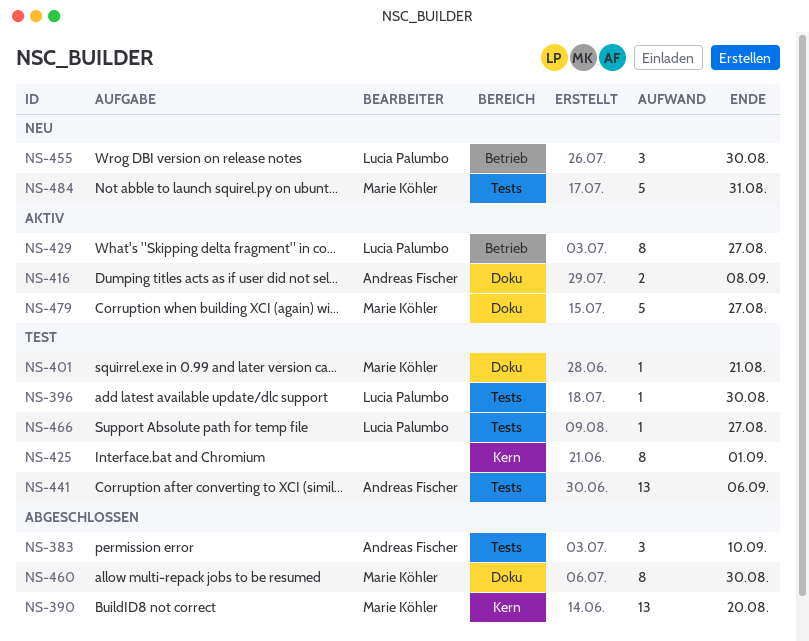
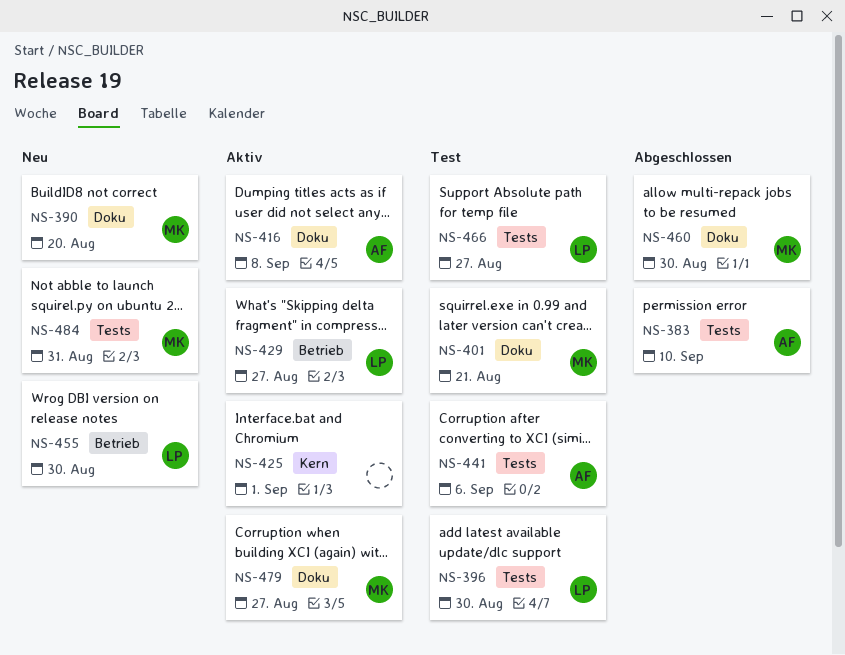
NS-390, status: Abgeschlossen -> Neu
NS-390, label: Kern -> Doku
NS-425, status: Test -> Aktiv

